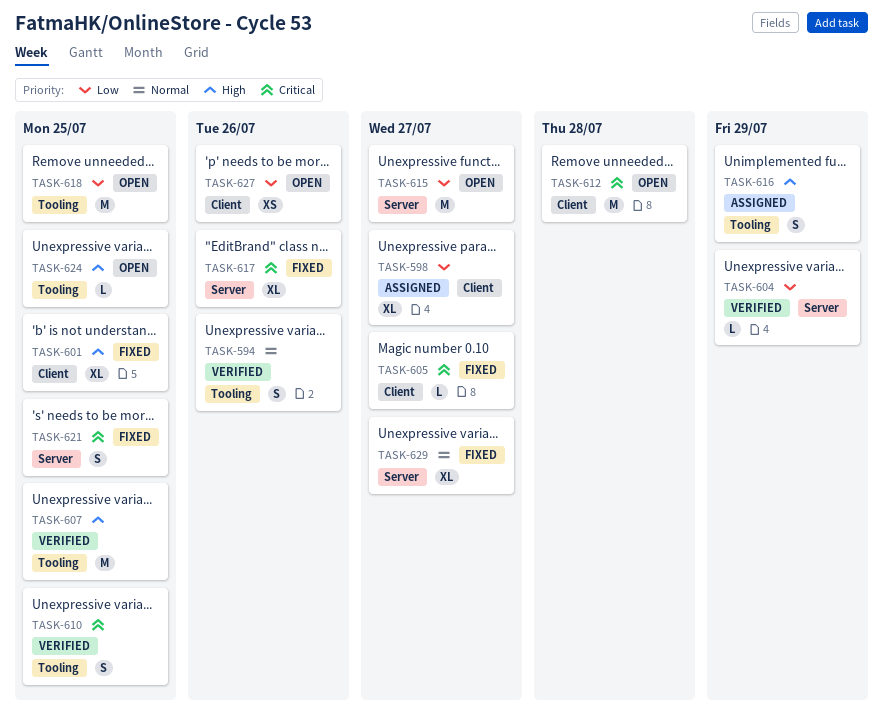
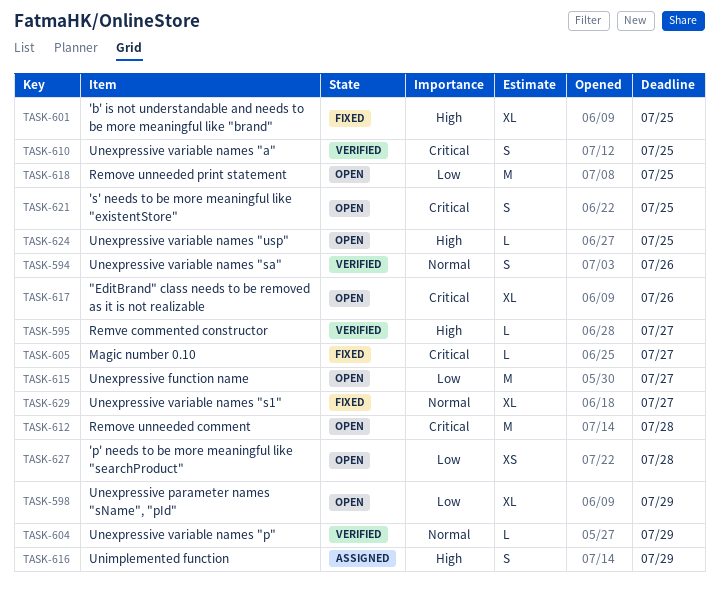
TASK-595: none -> present
TASK-598, status: Assigned -> Open
TASK-598, due: Jul 27 -> Jul 29
TASK-604, priority: Low -> Normal
TASK-607: present -> none
TASK-617, status: Fixed -> Open
TASK-621, status: Fixed -> Open
TASK-627, due: Jul 26 -> Jul 28

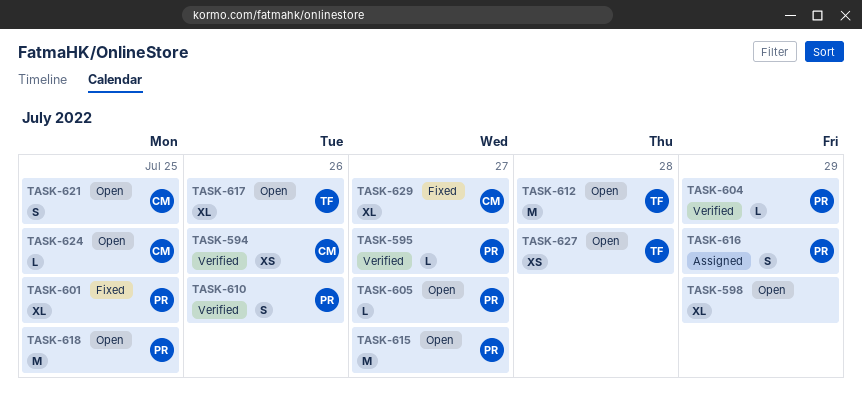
TASK-594, estimate: S -> XS
TASK-605, status: Fixed -> Open
TASK-610, due: Jul 25 -> Jul 26

